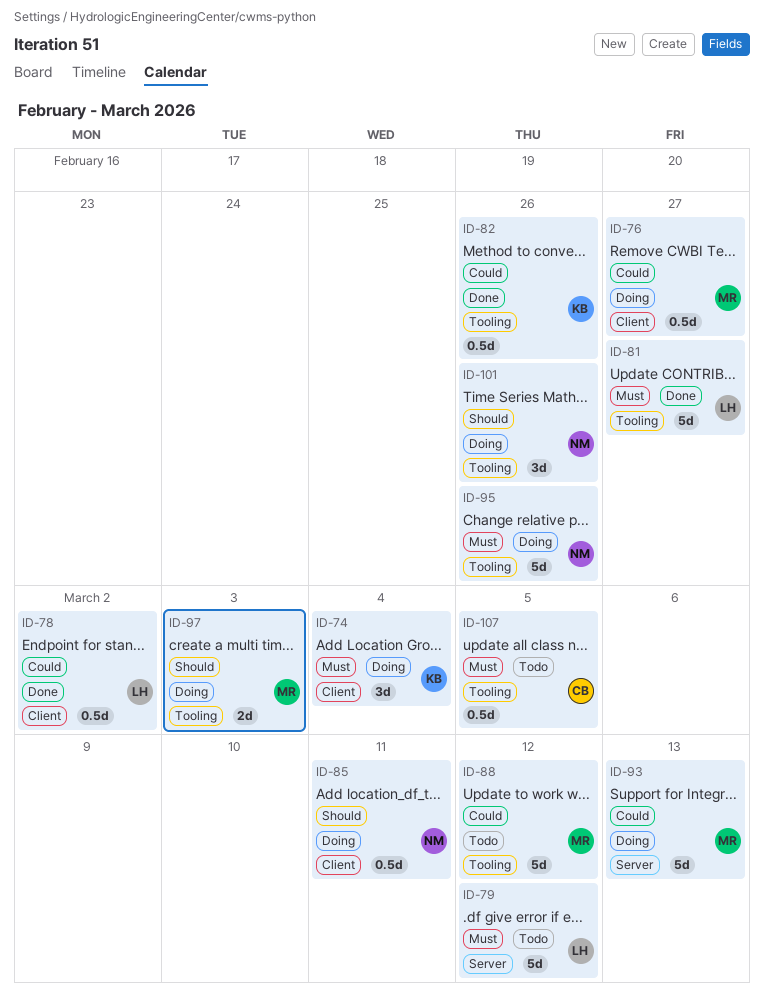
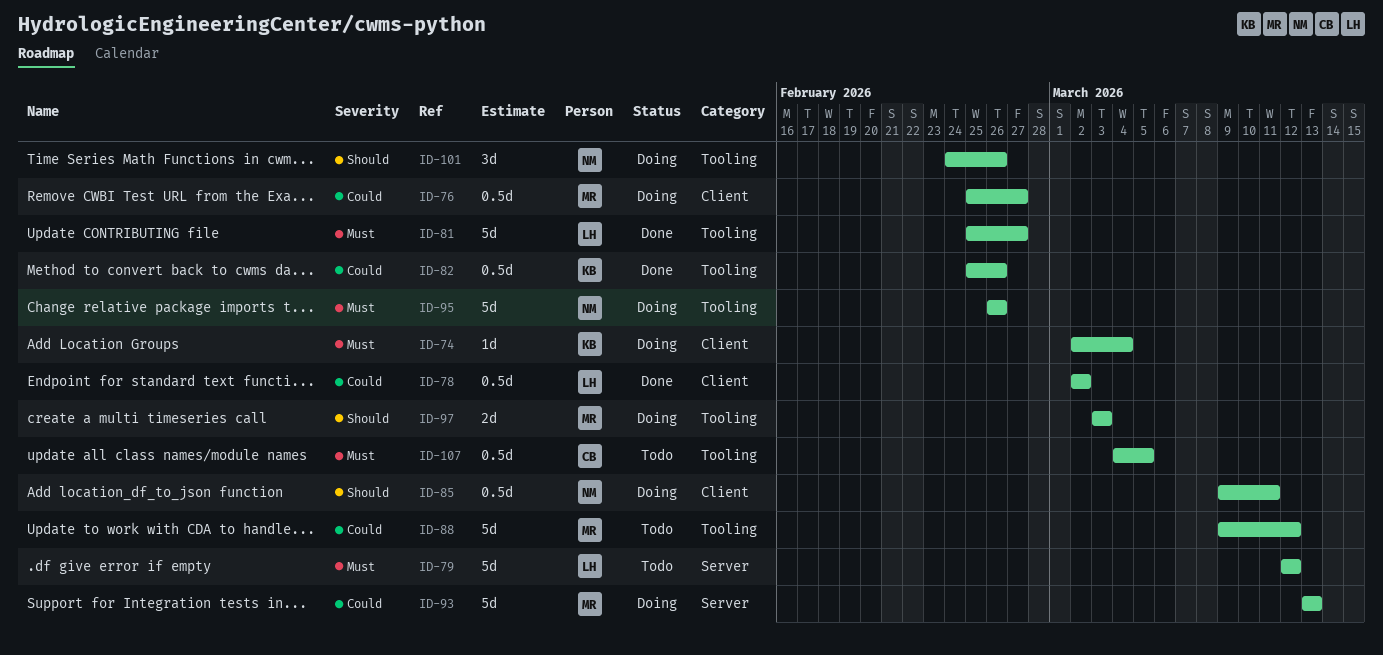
ID-74, estimate: 3d -> 1d

